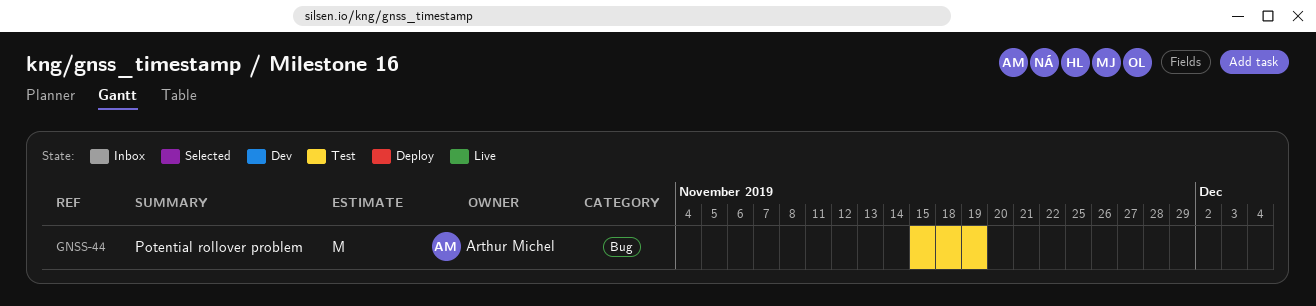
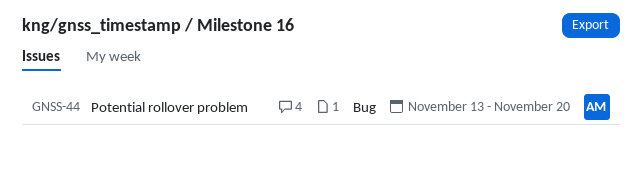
GNSS-44, start: Nov 15 -> Nov 13
GNSS-44, due: Nov 19 -> Nov 20

